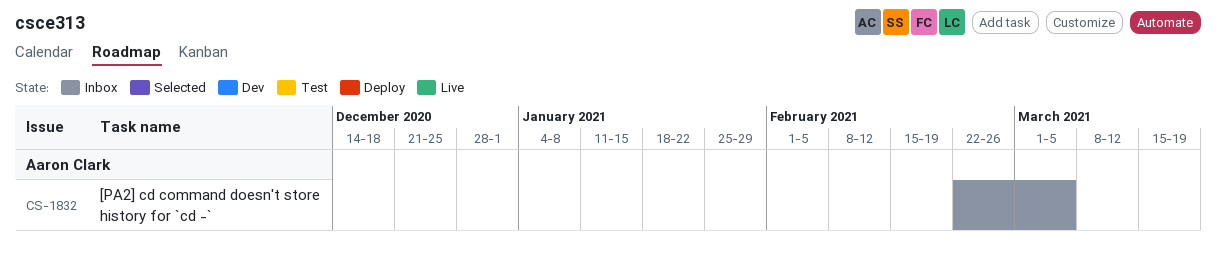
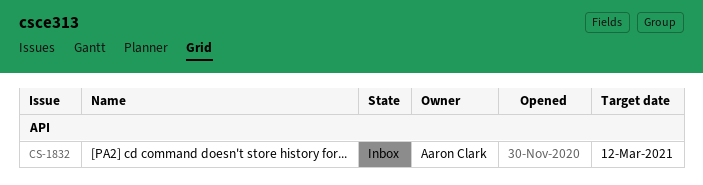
CS-1832, due: Mar 5 -> Mar 12

